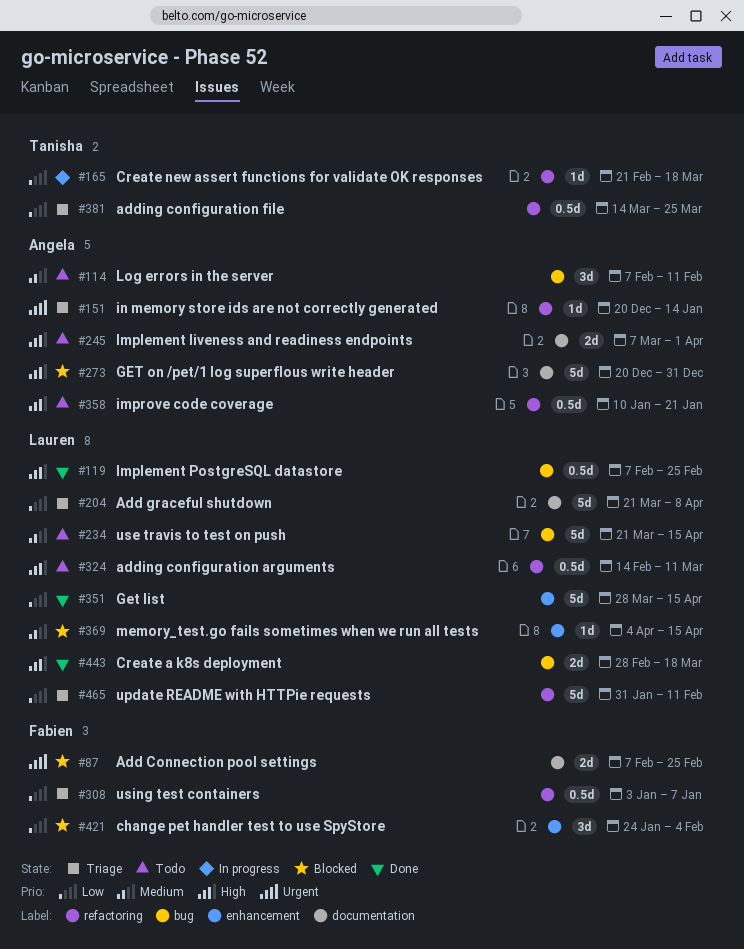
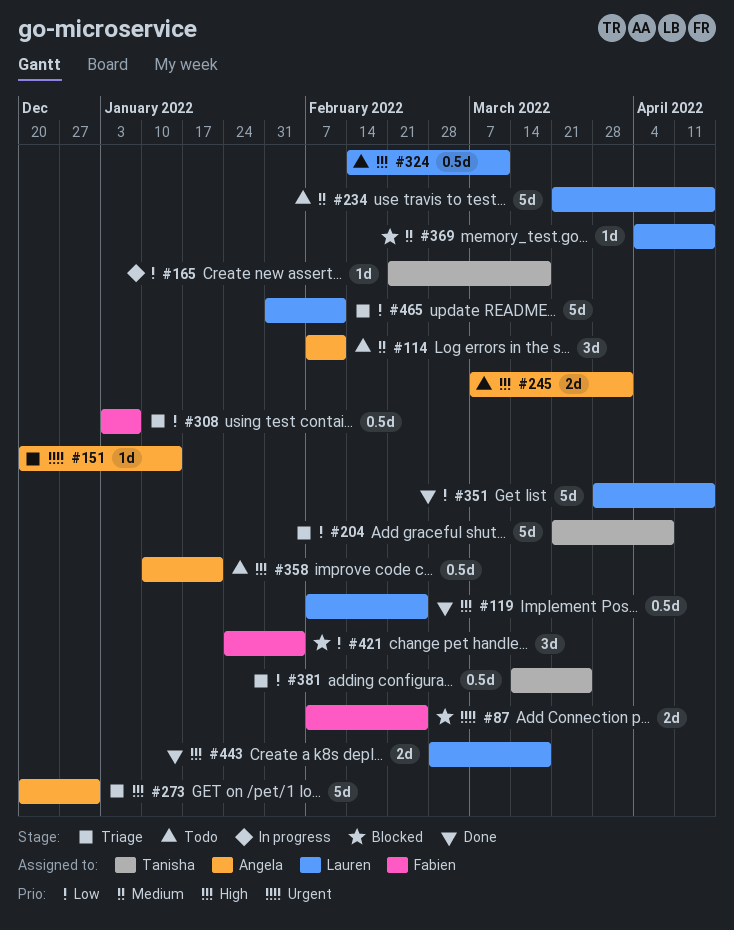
#204, owner: Lauren -> Tanisha
#273, status: Blocked -> Triage

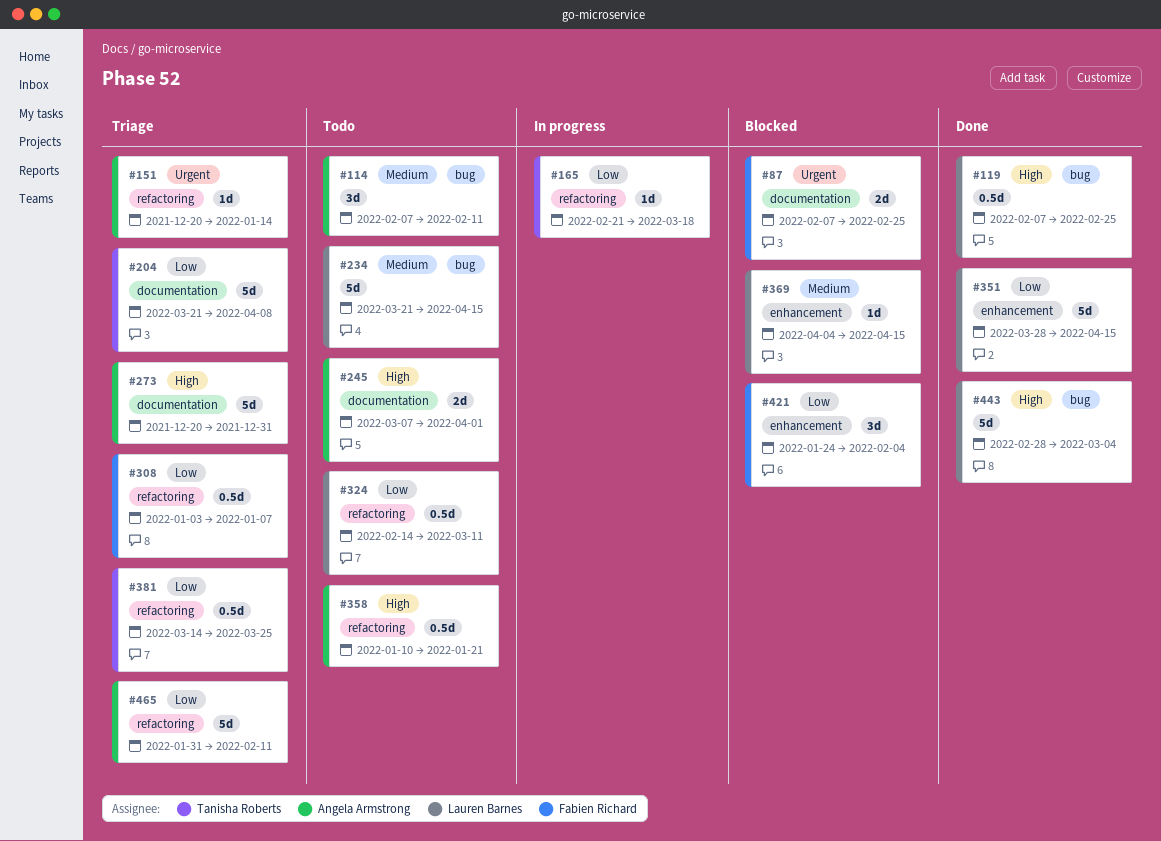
#324, priority: High -> Low
#443, estimate: 2d -> 5d
#443, due: Mar 18 -> Mar 4
#465, owner: Lauren Barnes -> Angela Armstrong

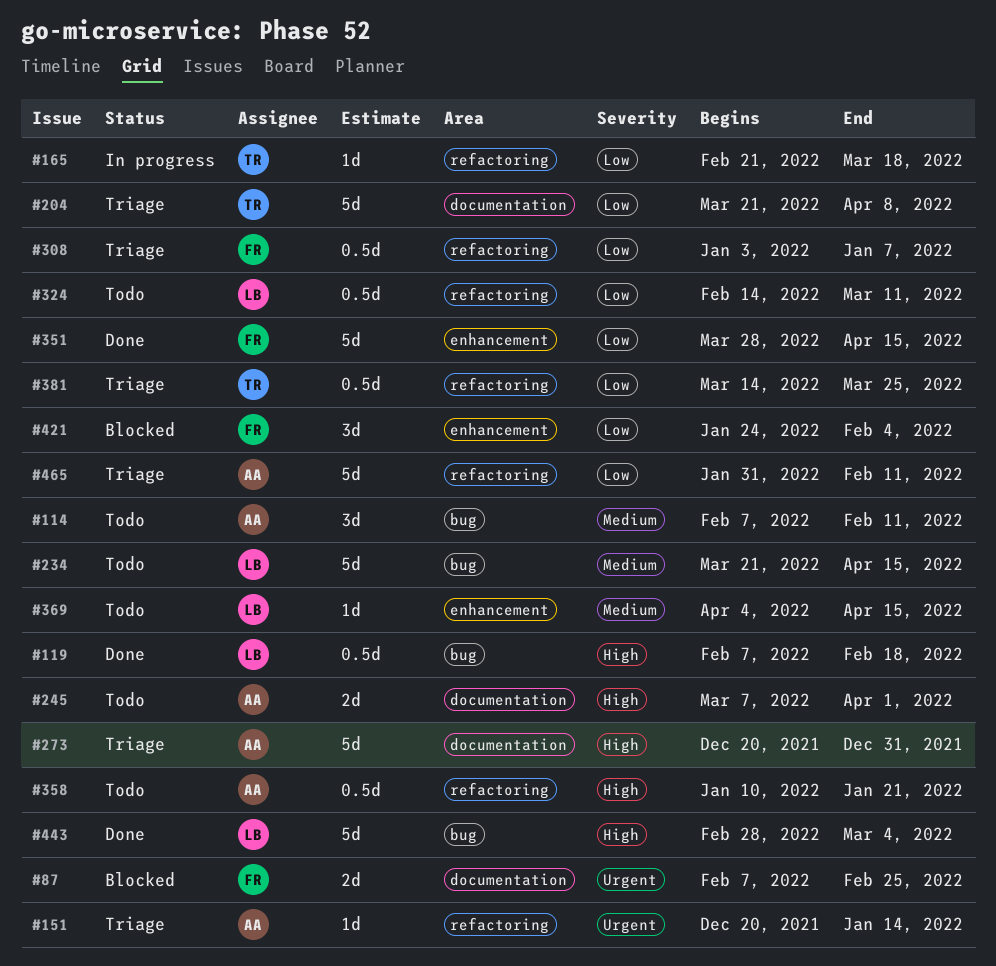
#119, due: Feb 25 -> Feb 18
#351, owner: Lauren Barnes -> Fabien Richard
#369, status: Blocked -> Todo

